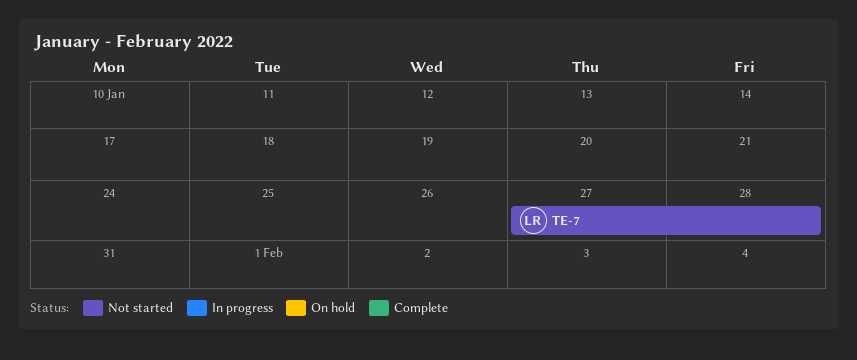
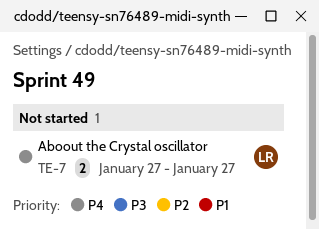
TE-7, due: Jan 28 -> Jan 27

